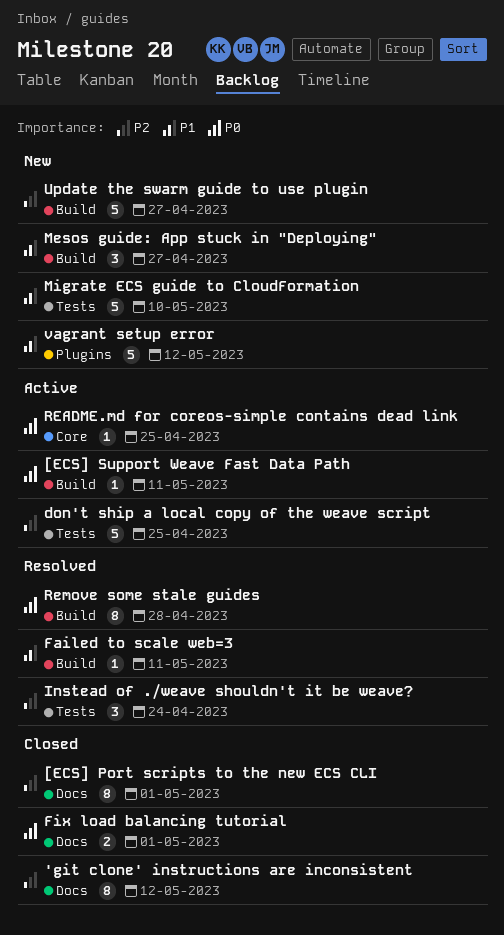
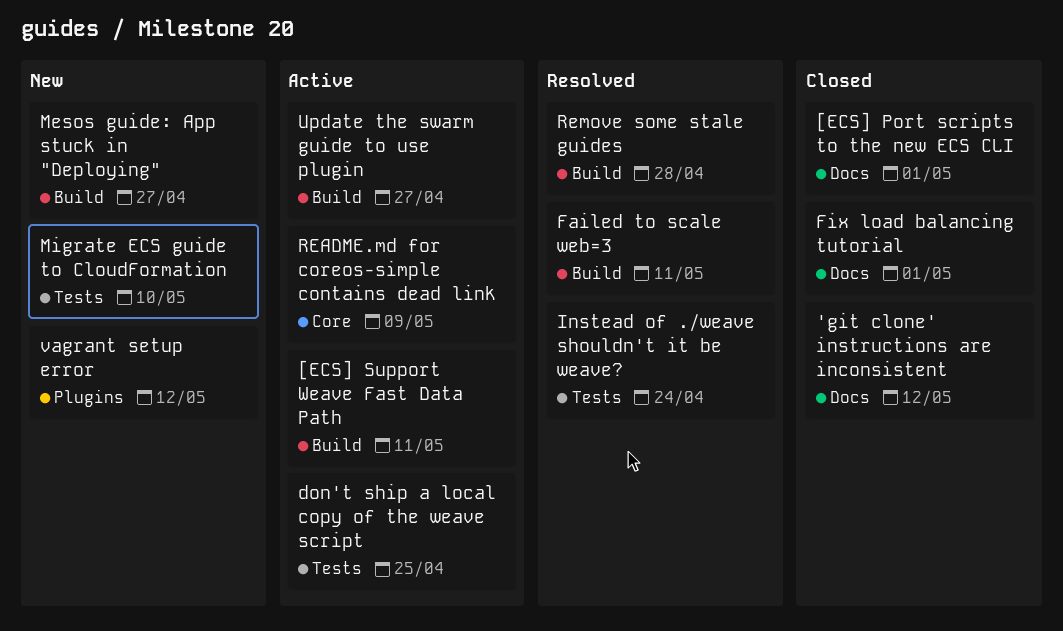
README.md for coreos-simple contains dead link, due: Apr 25 -> May 9
Update the swarm guide to use plugin, status: New -> Active

